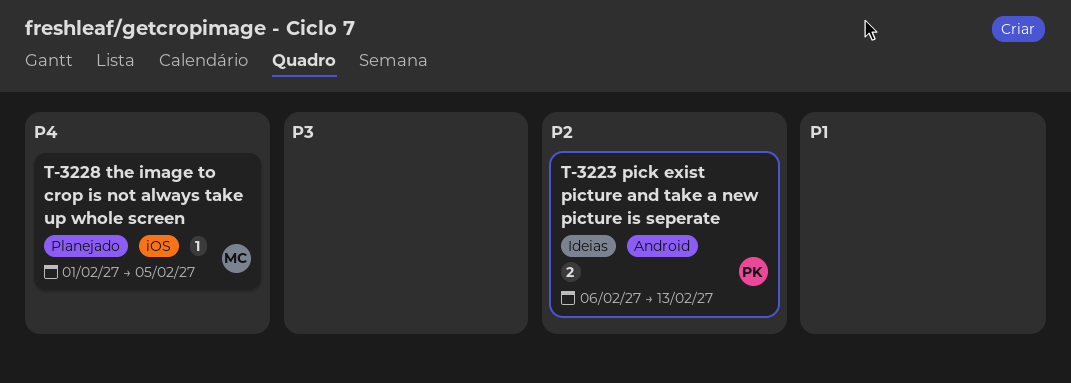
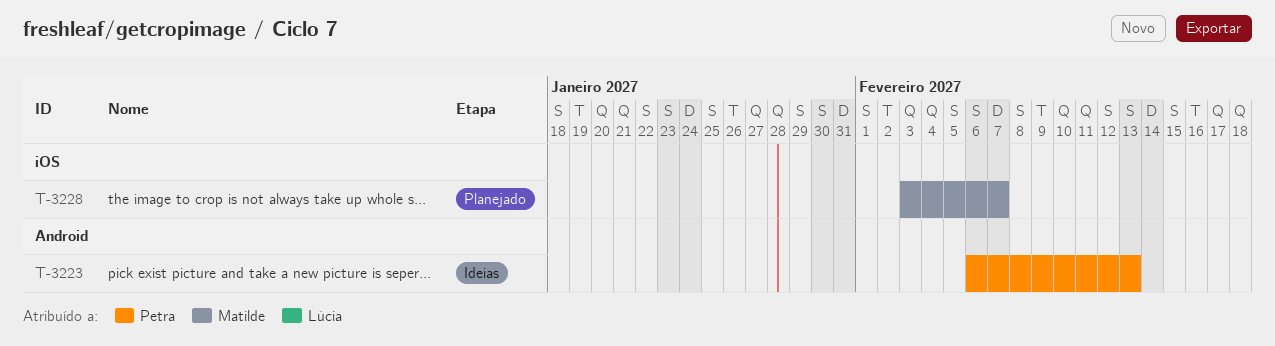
T-3228, start: Feb 1 -> Feb 3
T-3228, due: Feb 5 -> Feb 7

